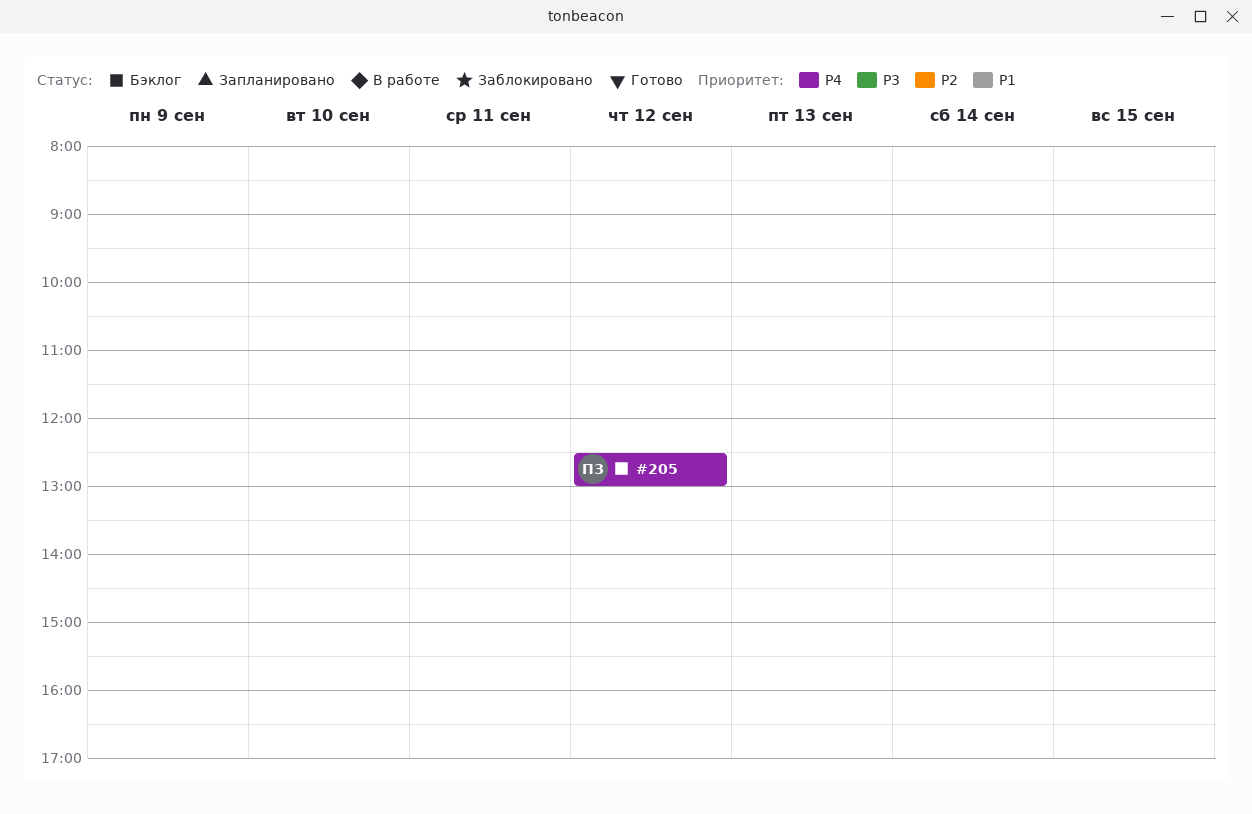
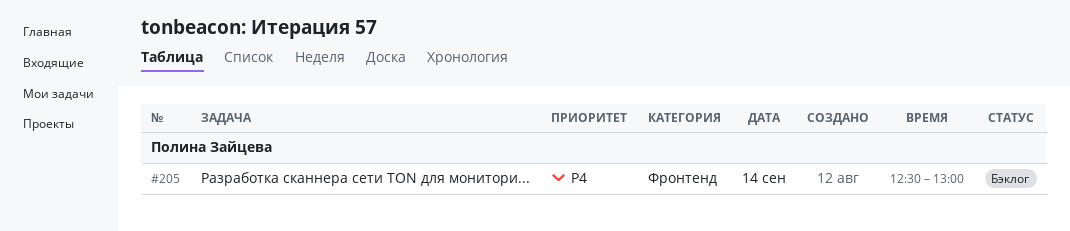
#205, day: Sep 12 -> Sep 14

